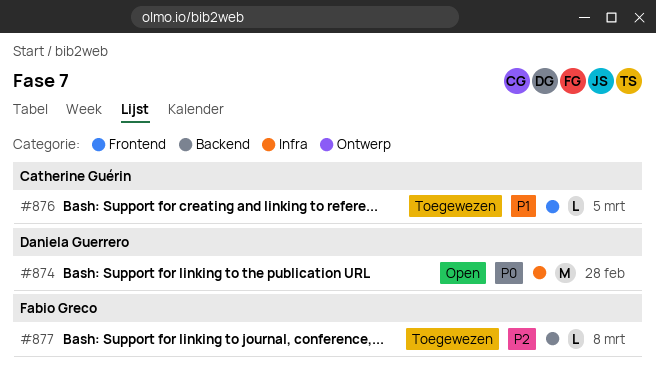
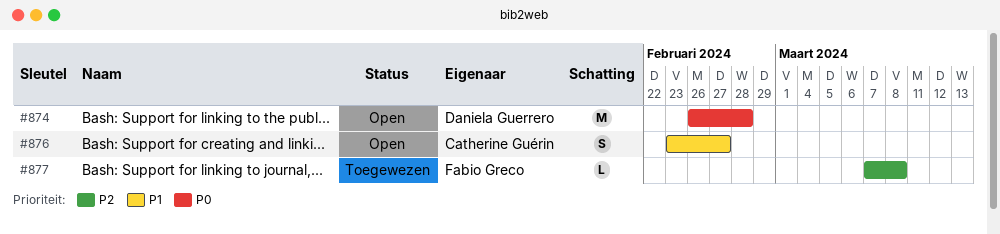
#876, status: Toegewezen -> Open
#876, estimate: L -> S
#876, due: Mar 5 -> Feb 27

